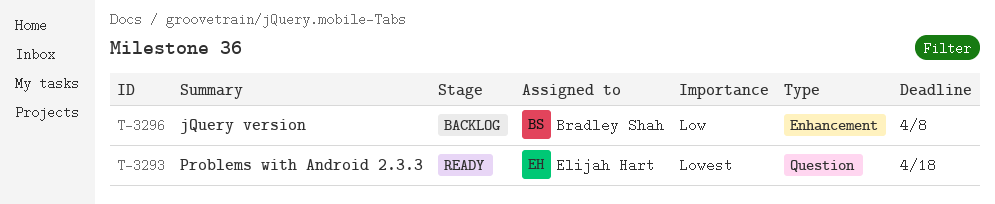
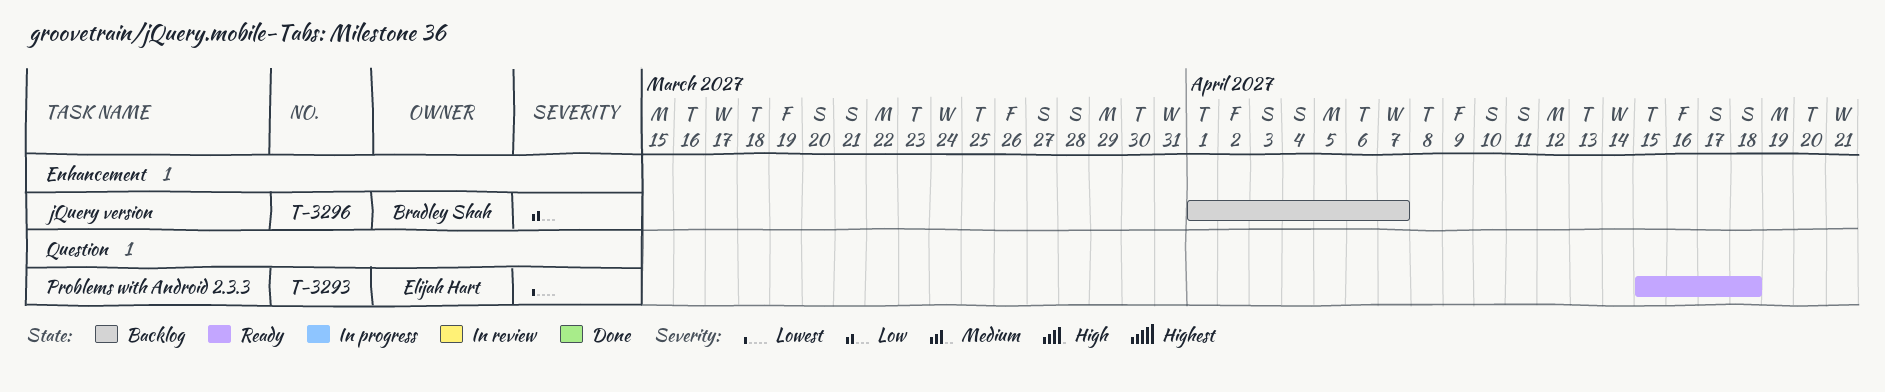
T-3296, due: Apr 8 -> Apr 7

